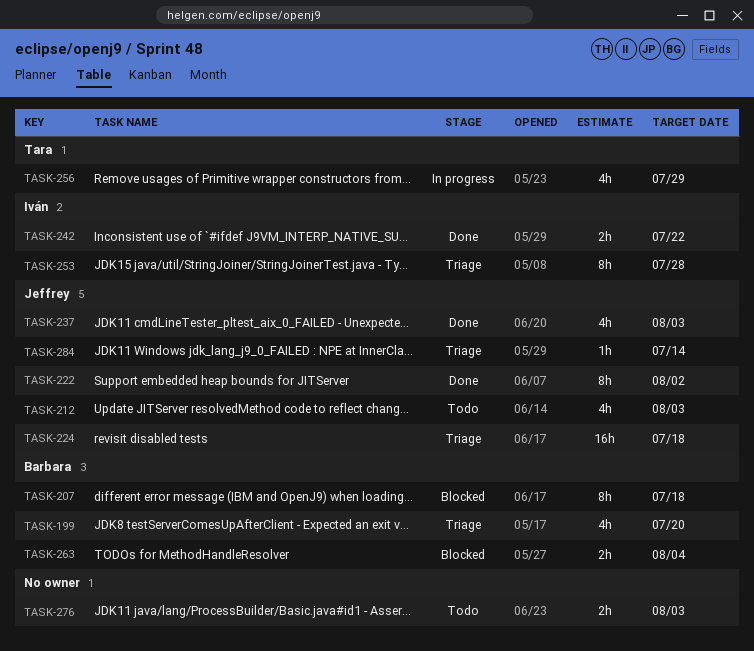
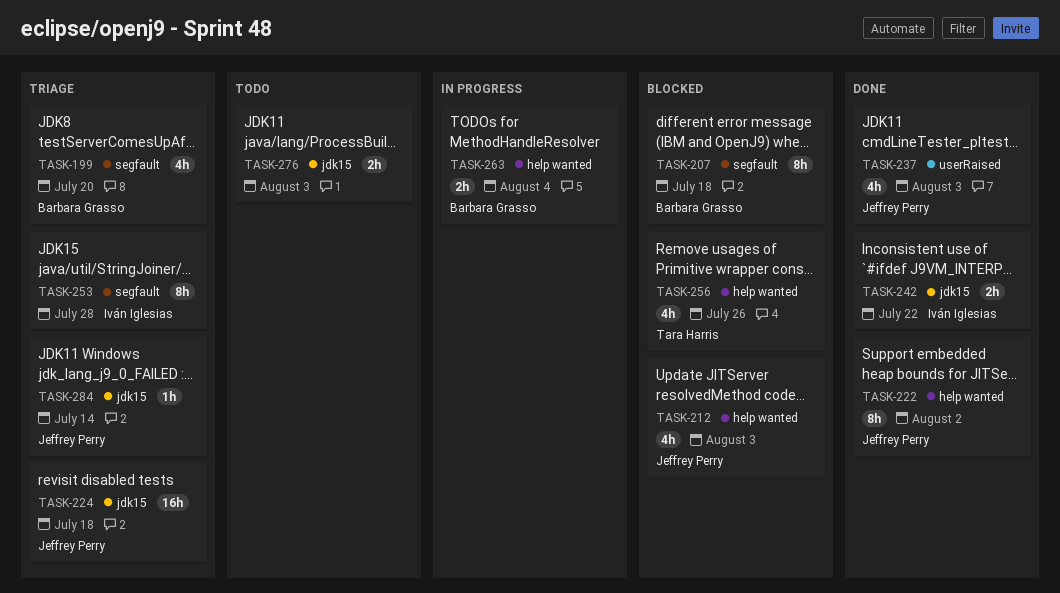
TASK-212, status: Todo -> Blocked
TASK-256, status: In progress -> Blocked
TASK-256, due: Jul 29 -> Jul 26
TASK-263, status: Blocked -> In progress

